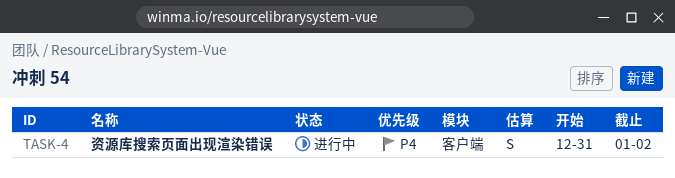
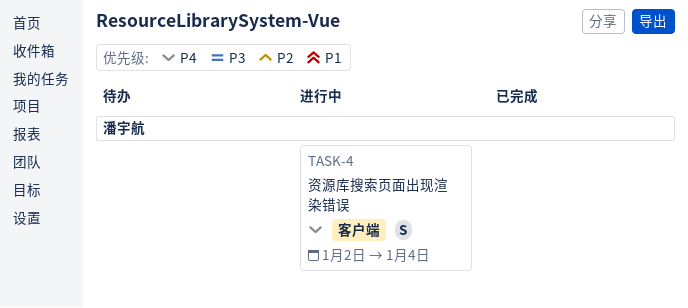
TASK-4, start: Dec 31 -> Jan 2
TASK-4, due: Jan 2 -> Jan 4

